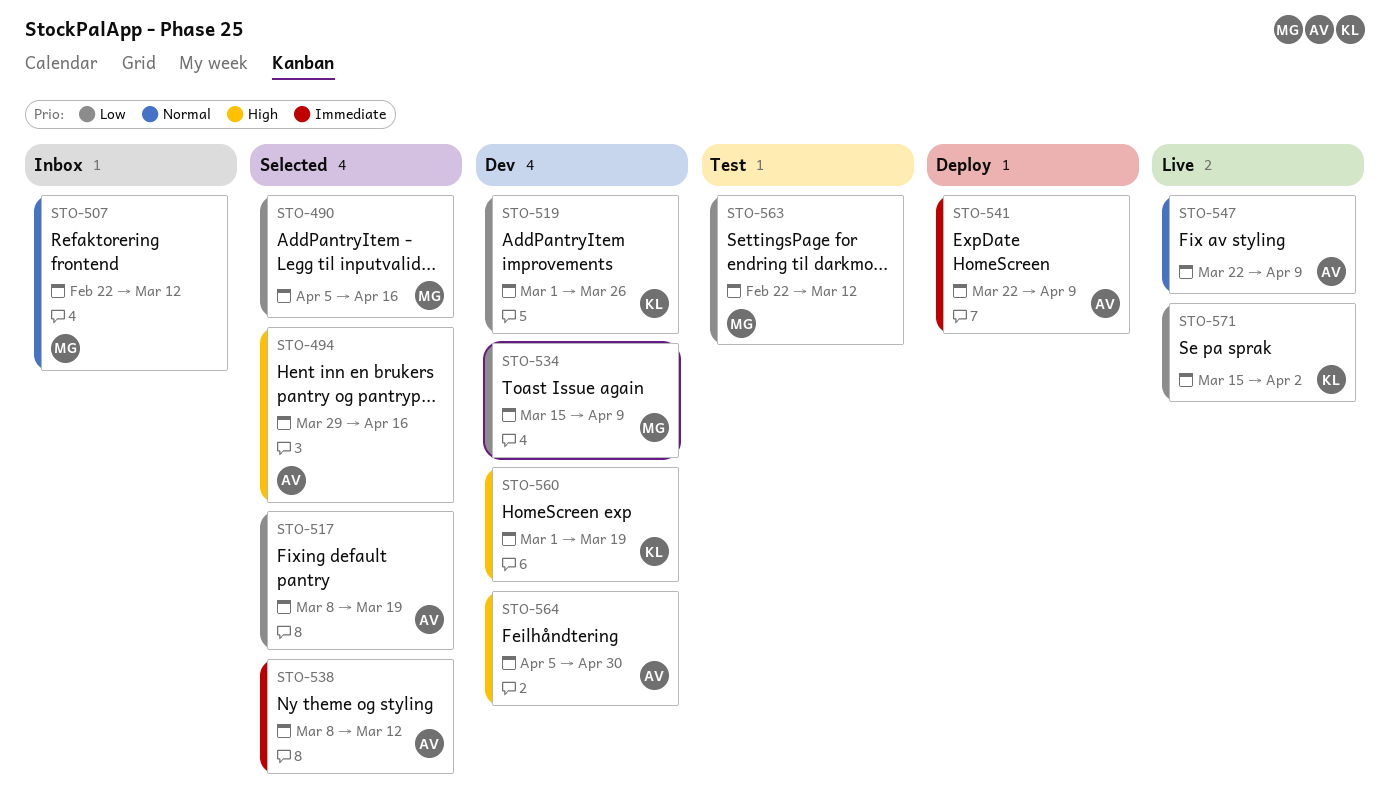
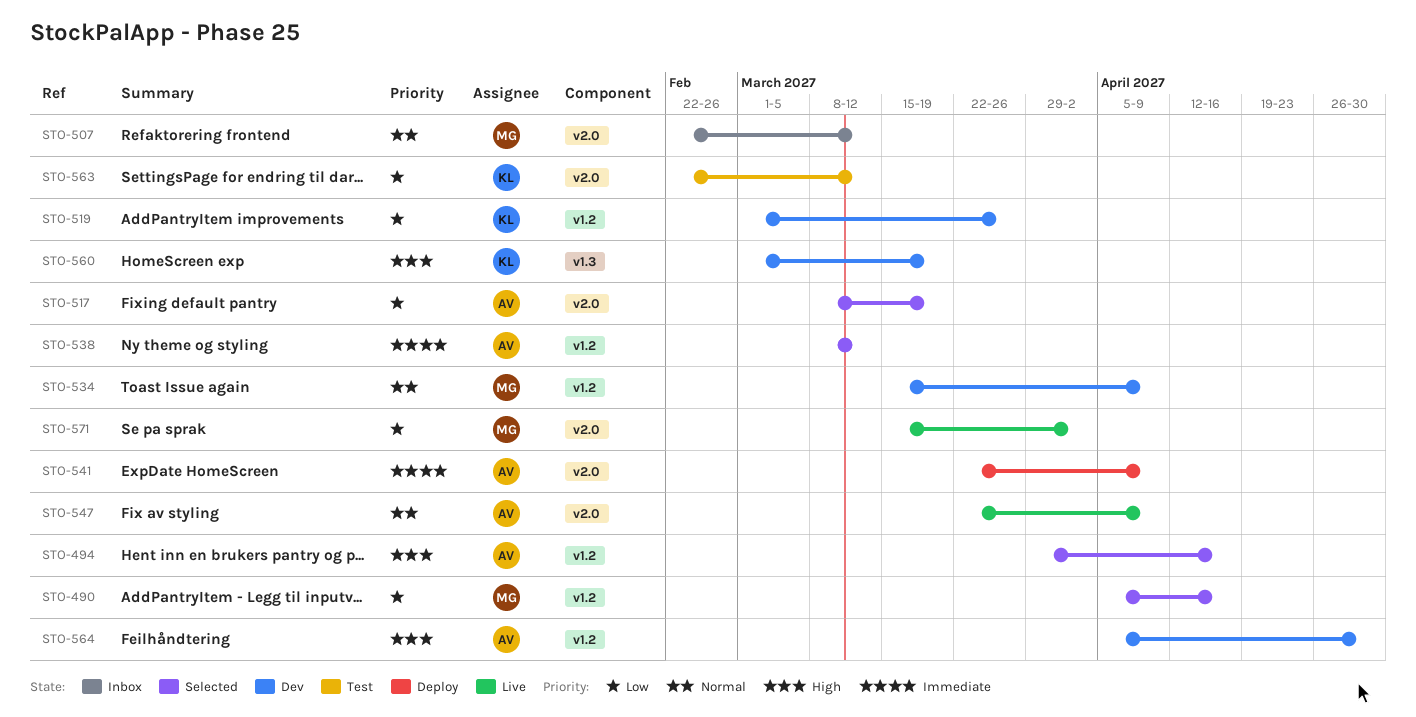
STO-534, priority: Low -> Normal
STO-563, owner: MG -> KL
STO-571, owner: KL -> MG

